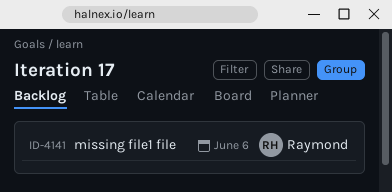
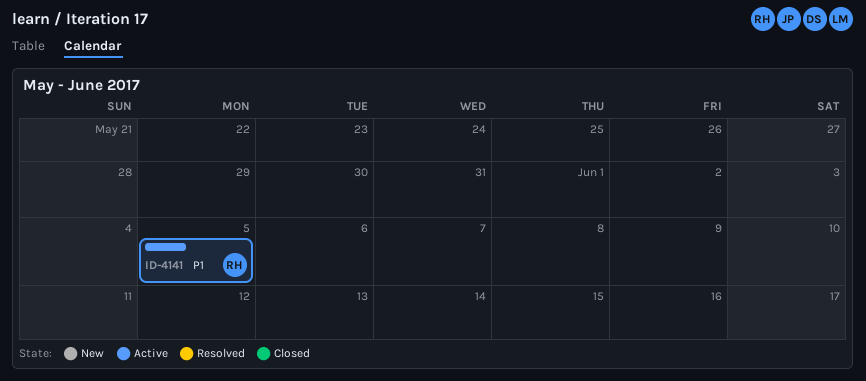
ID-4141, due: Jun 6 -> Jun 5

